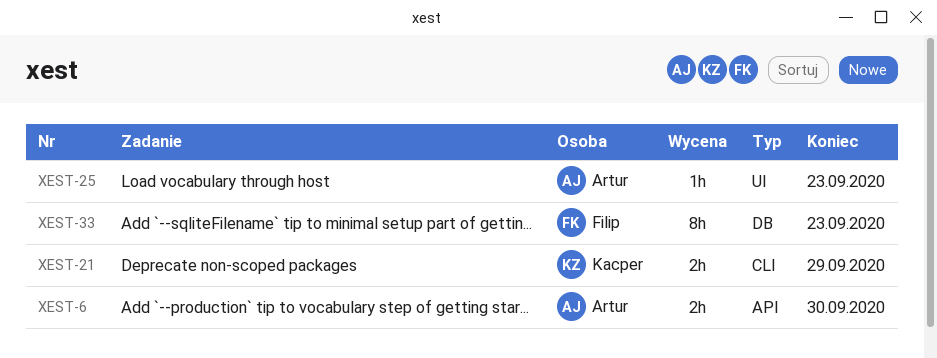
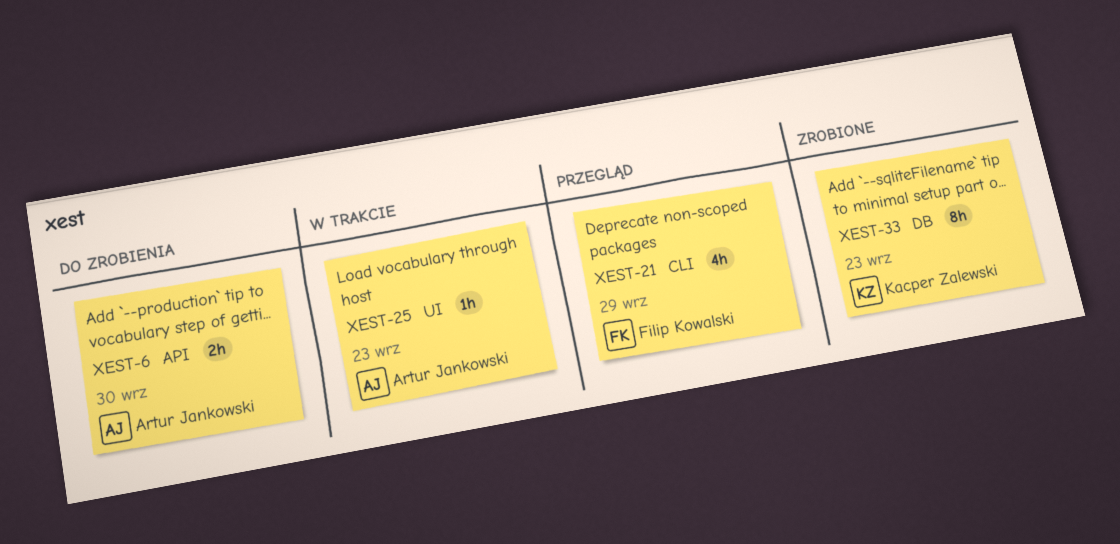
XEST-21, owner: Kacper Zalewski -> Filip Kowalski
XEST-21, estimate: 2h -> 4h
XEST-33, owner: Filip Kowalski -> Kacper Zalewski

